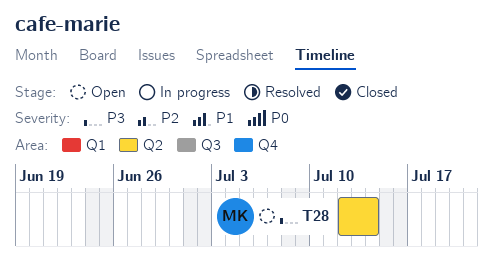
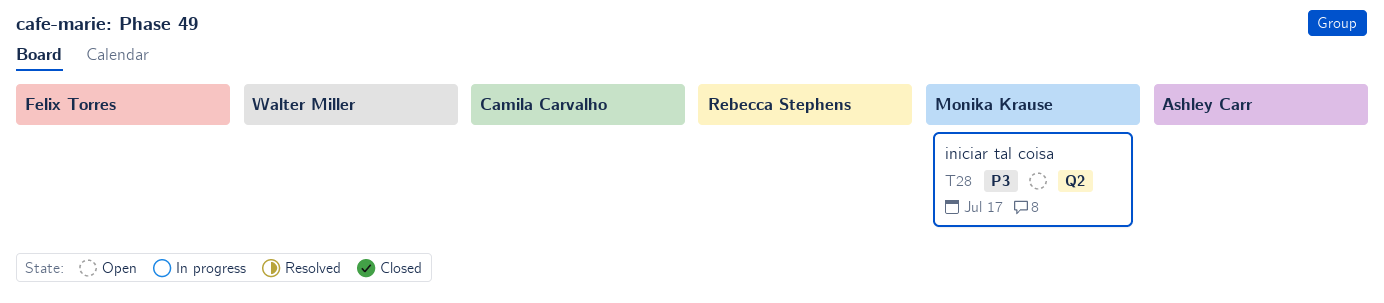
T28, due: Jul 14 -> Jul 17

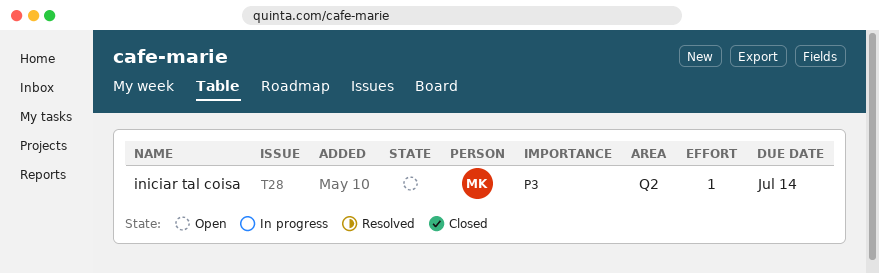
T28, due: Jul 17 -> Jul 14

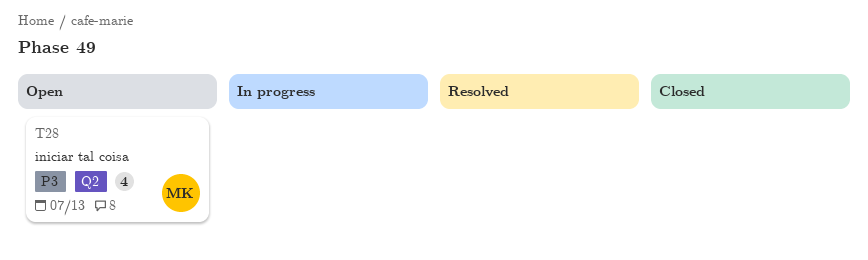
T28, estimate: 1 -> 4
T28, due: Jul 14 -> Jul 13

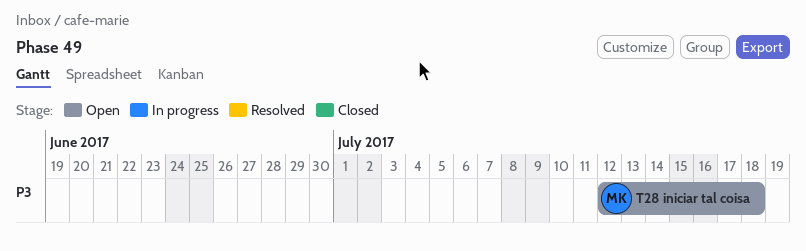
T28, due: Jul 13 -> Jul 18

